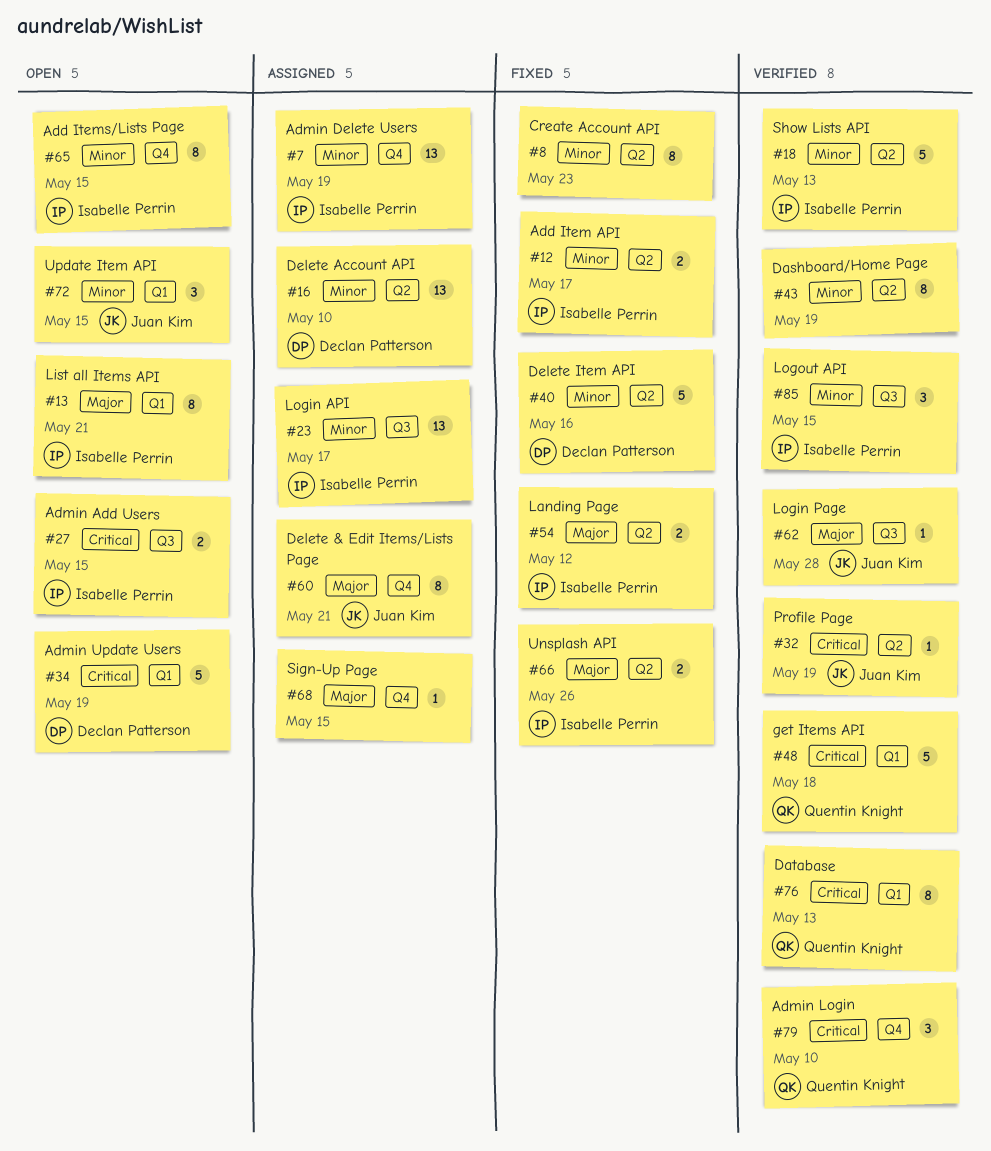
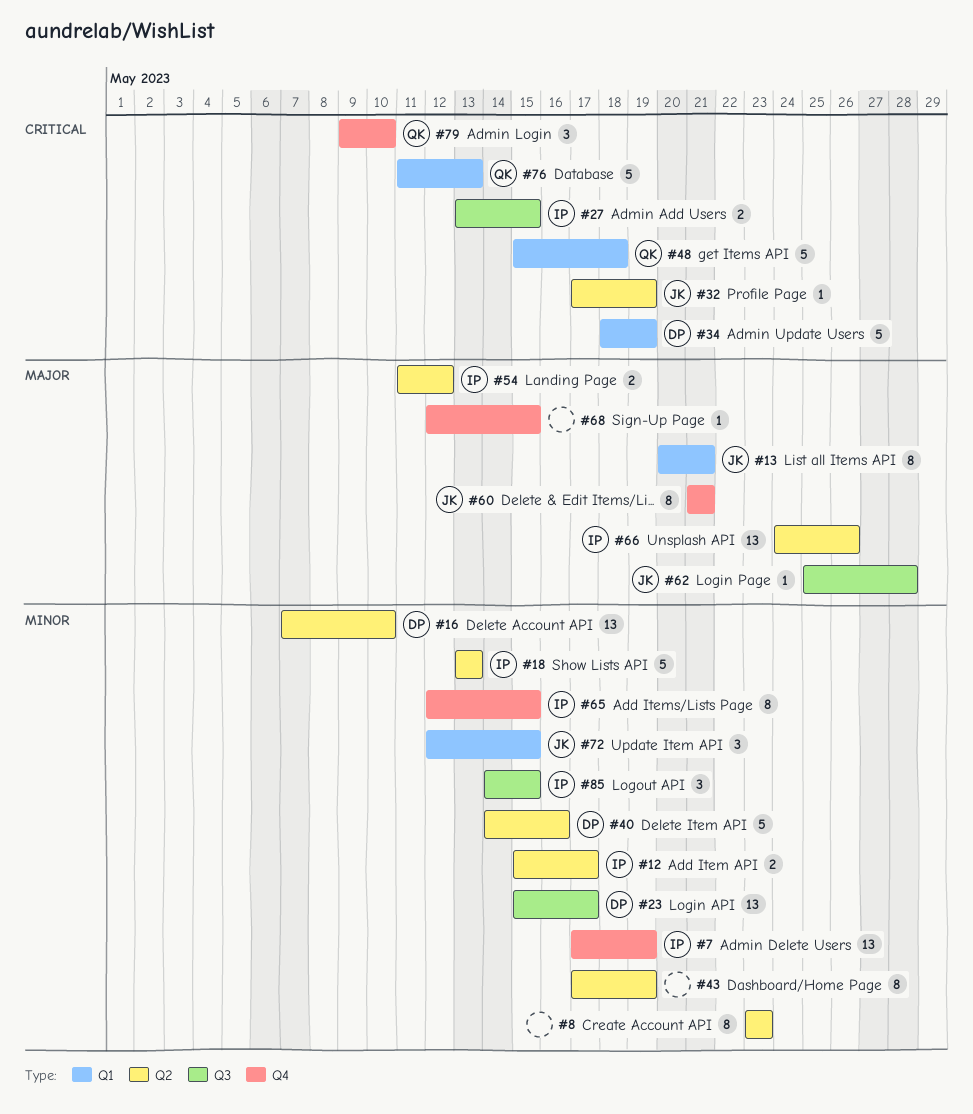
#13, owner: Isabelle Perrin -> Juan Kim
#23, owner: Isabelle Perrin -> Declan Patterson
#66, estimate: 2 -> 13
#76, estimate: 8 -> 5

